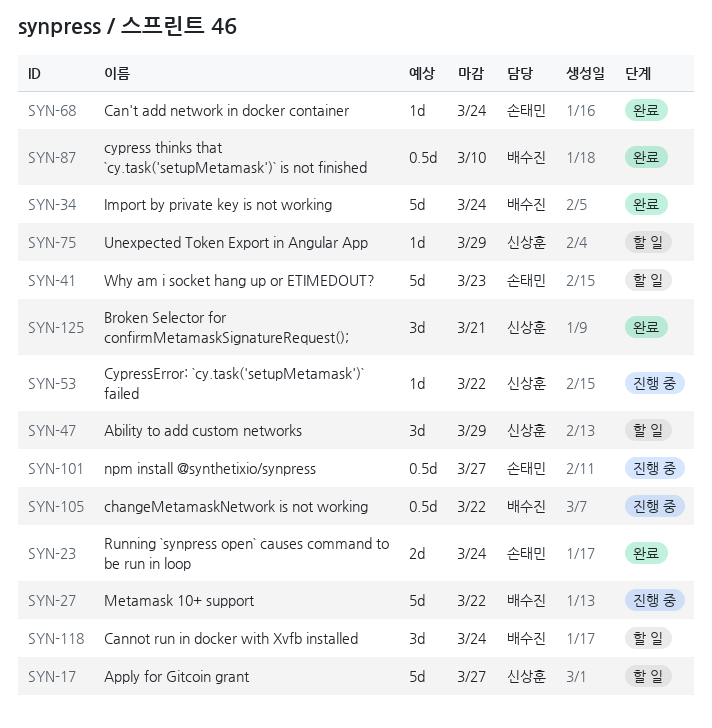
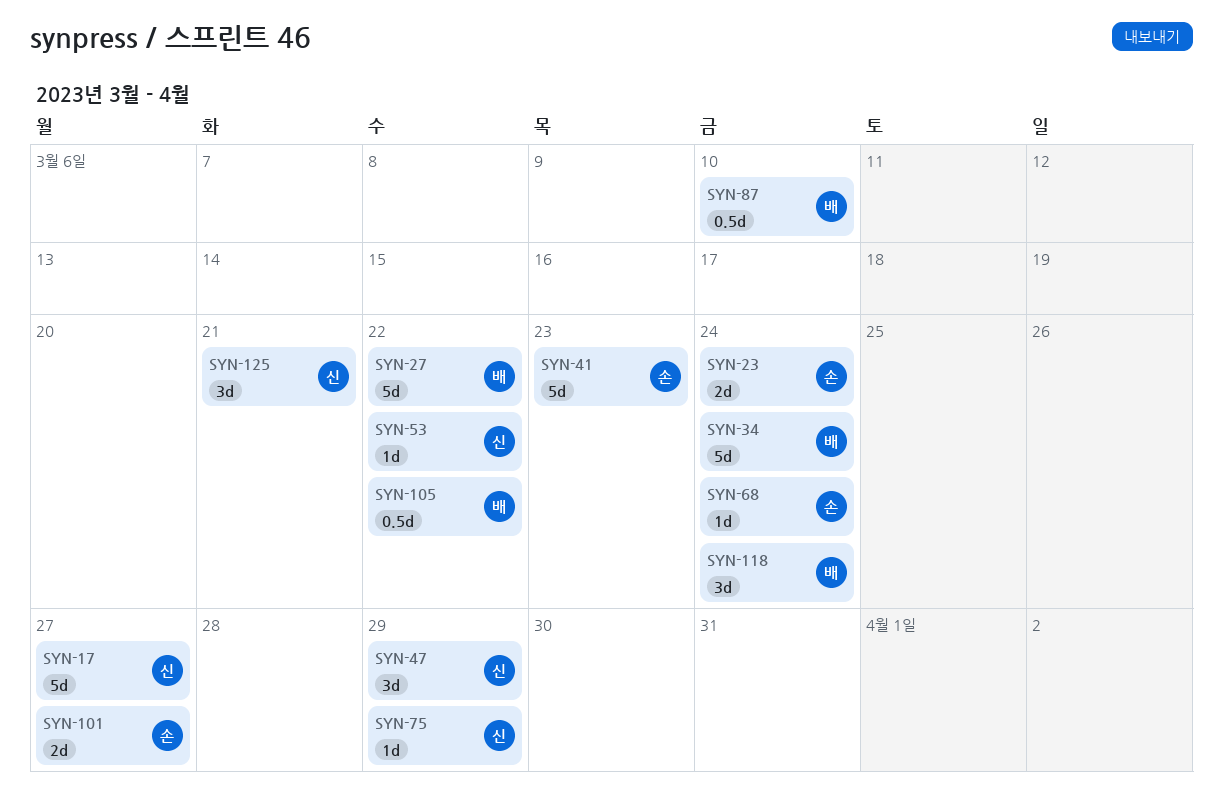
SYN-101, estimate: 0.5d -> 2d

